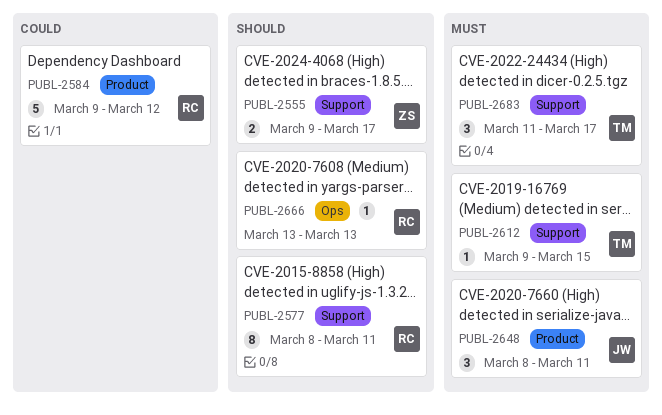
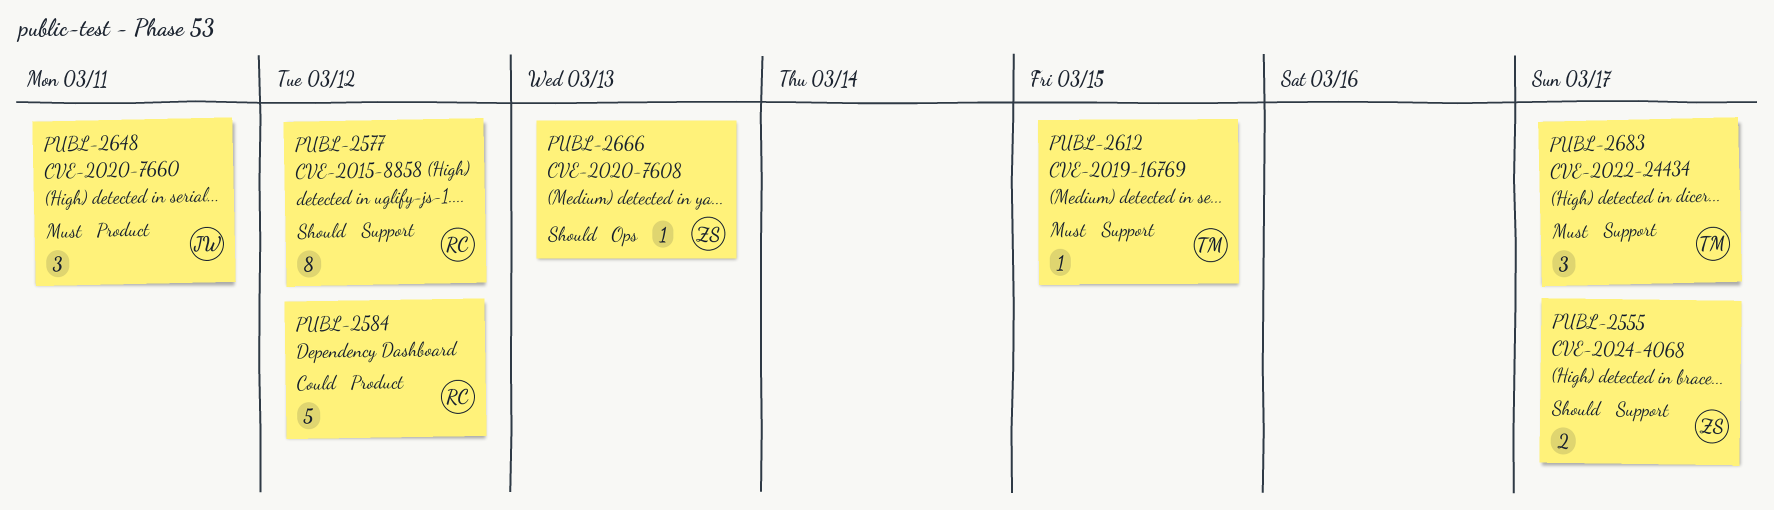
PUBL-2577, due: Mar 11 -> Mar 12
PUBL-2666, owner: RC -> ZS

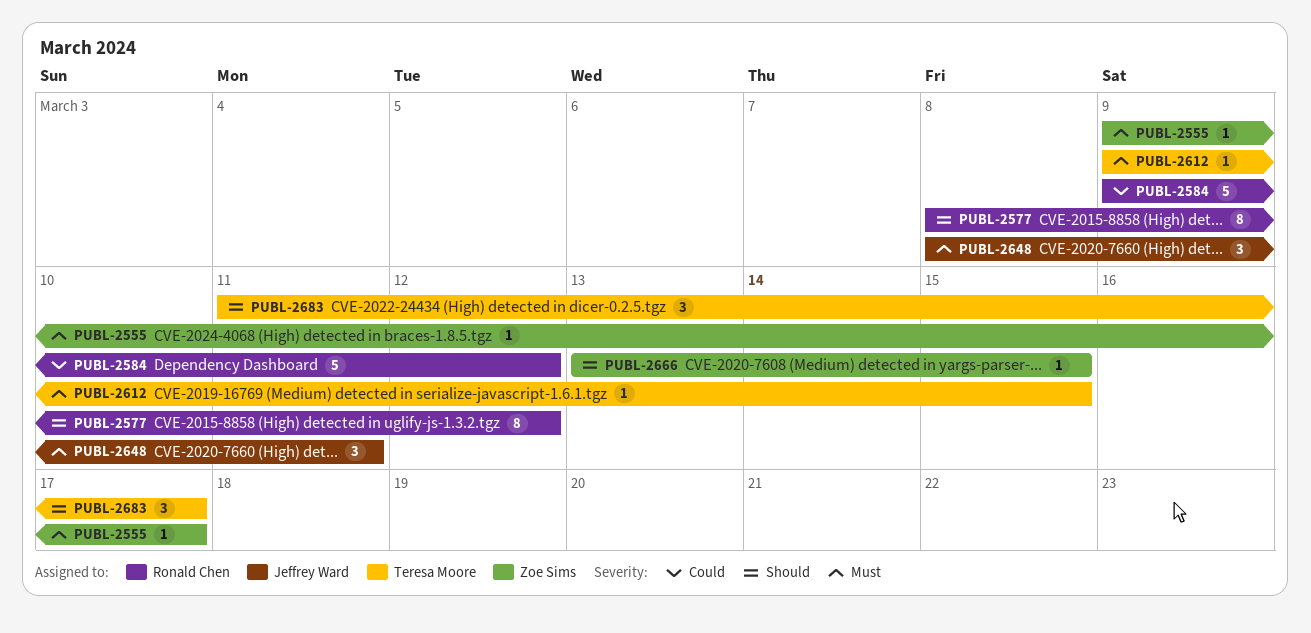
PUBL-2555, priority: Should -> Must
PUBL-2555, estimate: 2 -> 1
PUBL-2666, due: Mar 13 -> Mar 15
PUBL-2683, priority: Must -> Should

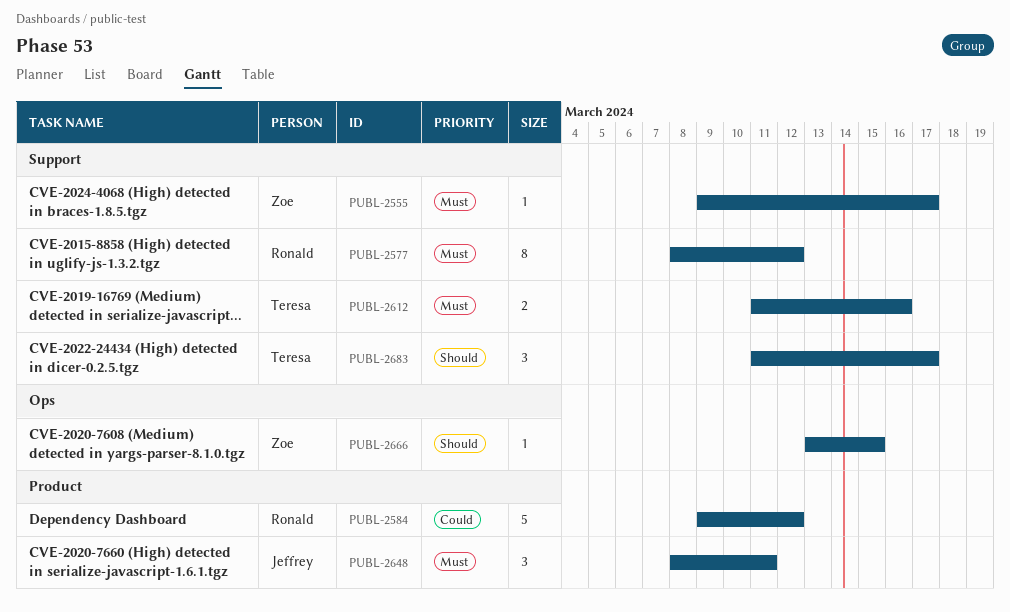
PUBL-2577, priority: Should -> Must
PUBL-2612, estimate: 1 -> 2
PUBL-2612, start: Mar 9 -> Mar 11
PUBL-2612, due: Mar 15 -> Mar 16

